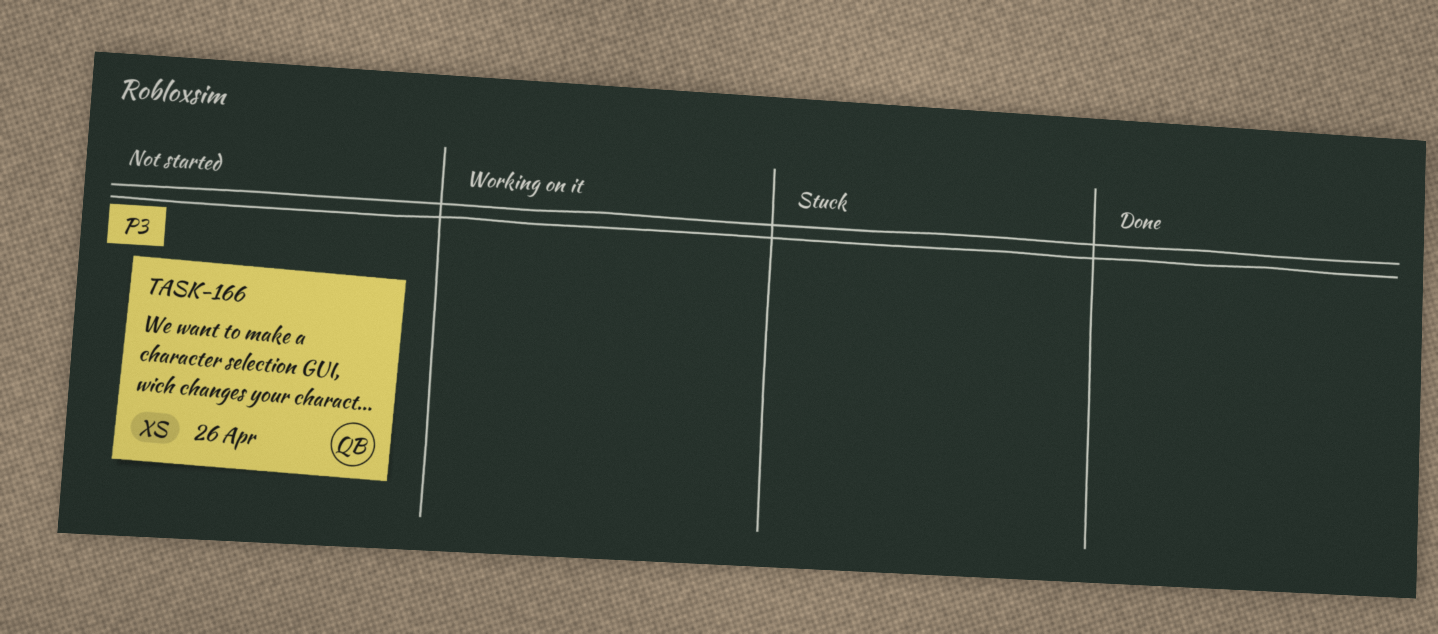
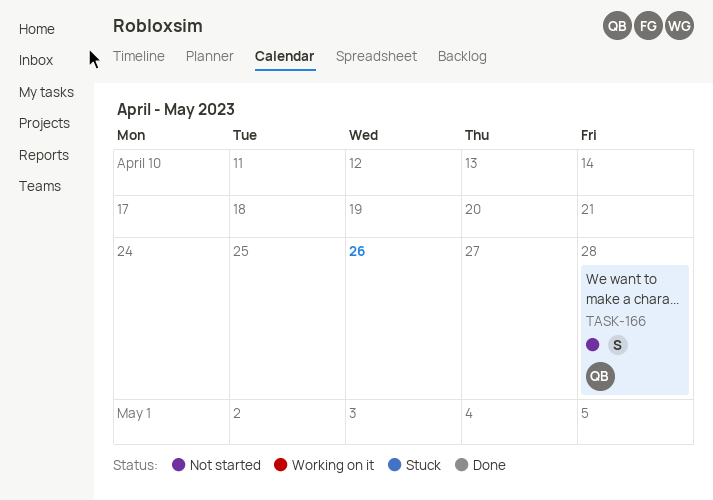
TASK-166, estimate: XS -> S
TASK-166, due: Apr 26 -> Apr 28

